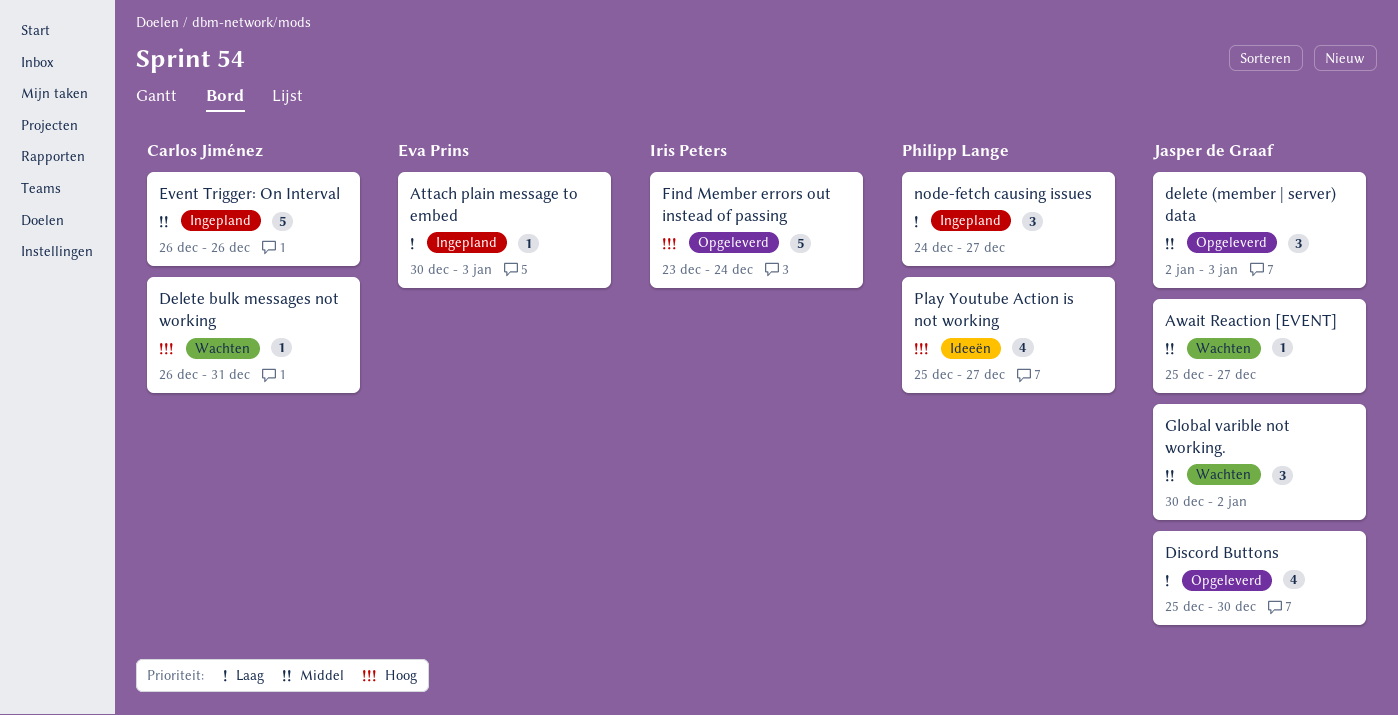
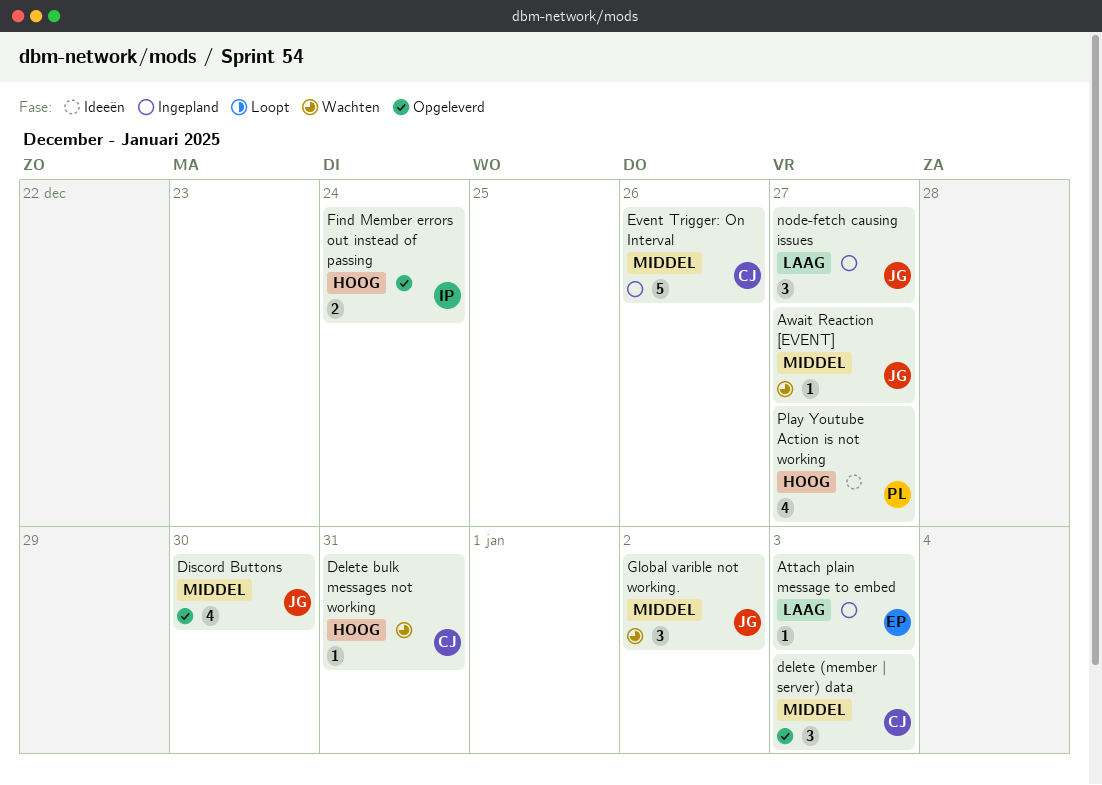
delete (member | server) data, owner: Jasper de Graaf -> Carlos Jiménez
Discord Buttons, priority: Laag -> Middel
Find Member errors out instead of passing, estimate: 5 -> 2
node-fetch causing issues, owner: Philipp Lange -> Jasper de Graaf

